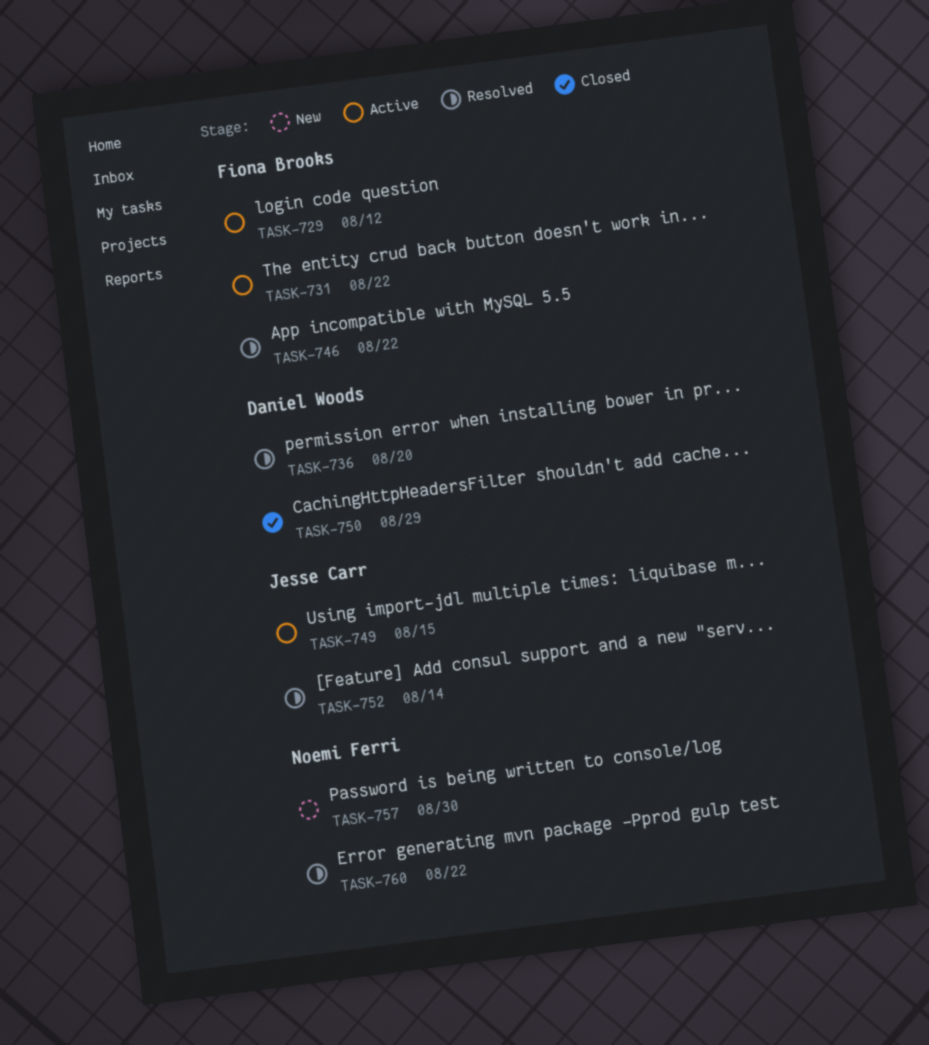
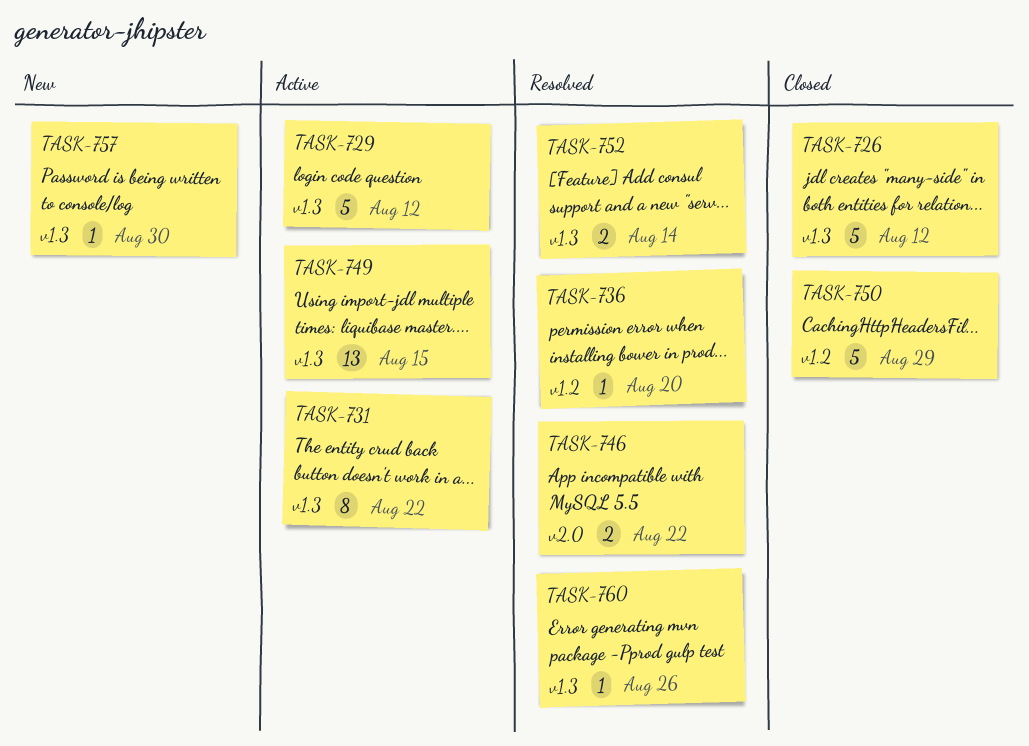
TASK-726: none -> present
TASK-760, due: Aug 22 -> Aug 26

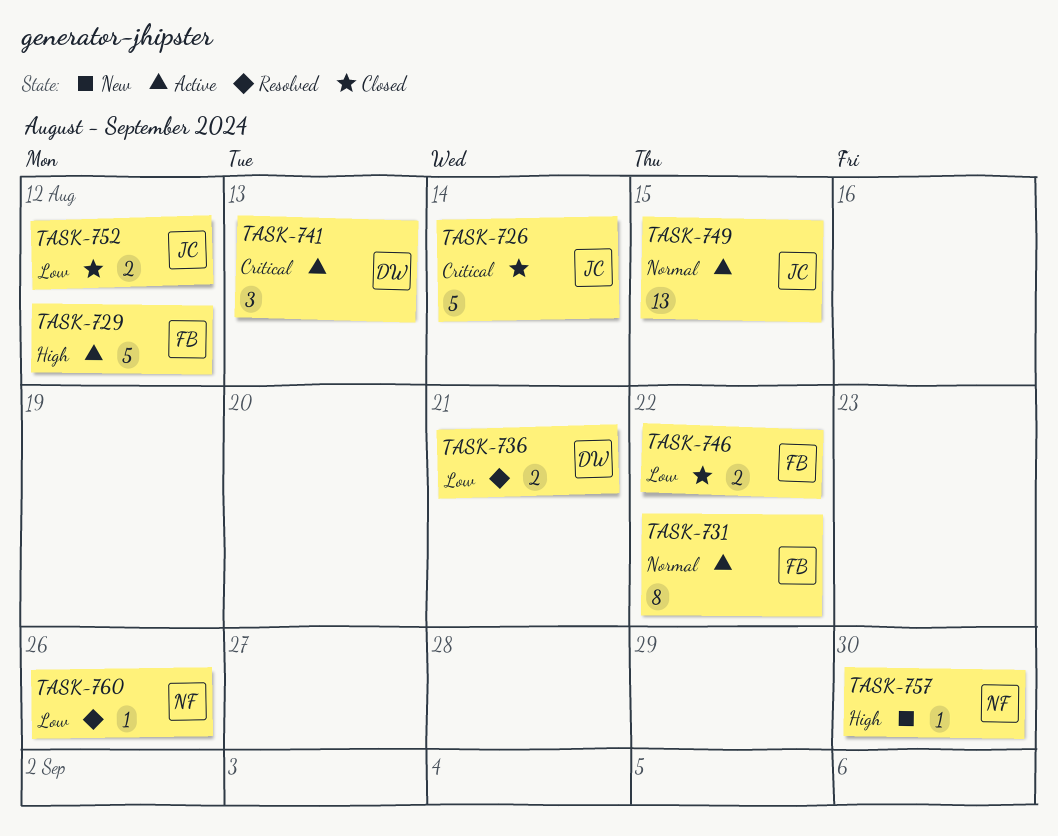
TASK-726, due: Aug 12 -> Aug 14
TASK-736, estimate: 1 -> 2
TASK-736, due: Aug 20 -> Aug 21
TASK-741: none -> present
TASK-746, status: Resolved -> Closed
TASK-750: present -> none
TASK-752, status: Resolved -> Closed
TASK-752, due: Aug 14 -> Aug 12

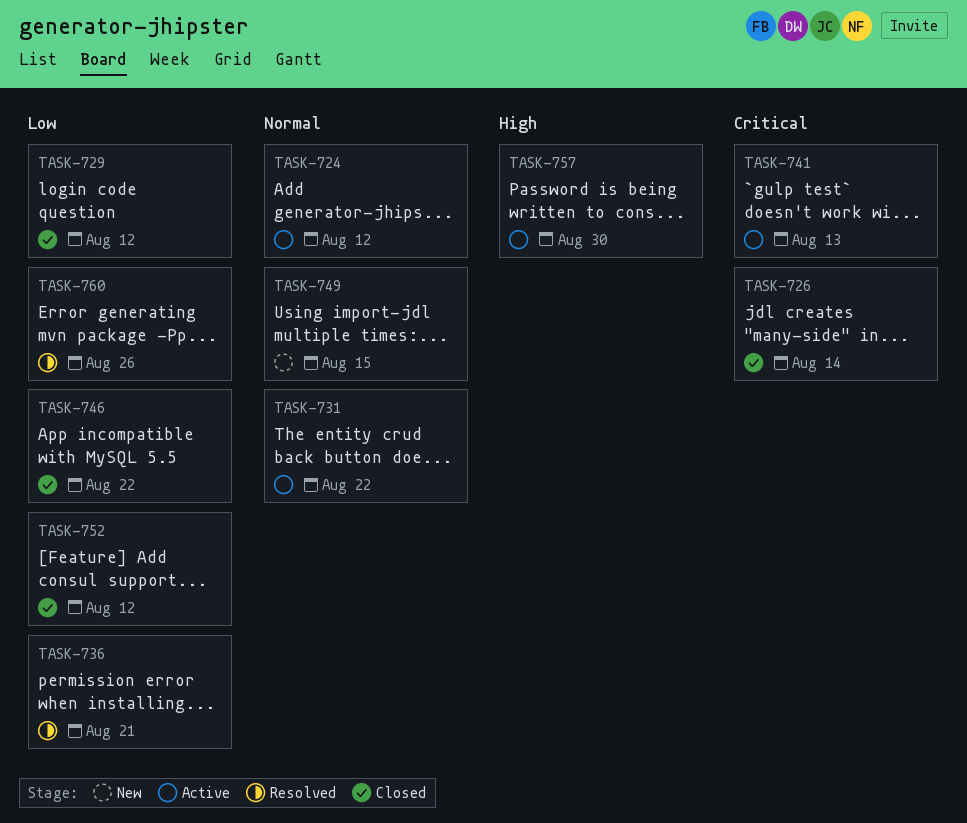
TASK-724: none -> present
TASK-729, status: Active -> Closed
TASK-729, priority: High -> Low
TASK-749, status: Active -> New
TASK-757, status: New -> Active

